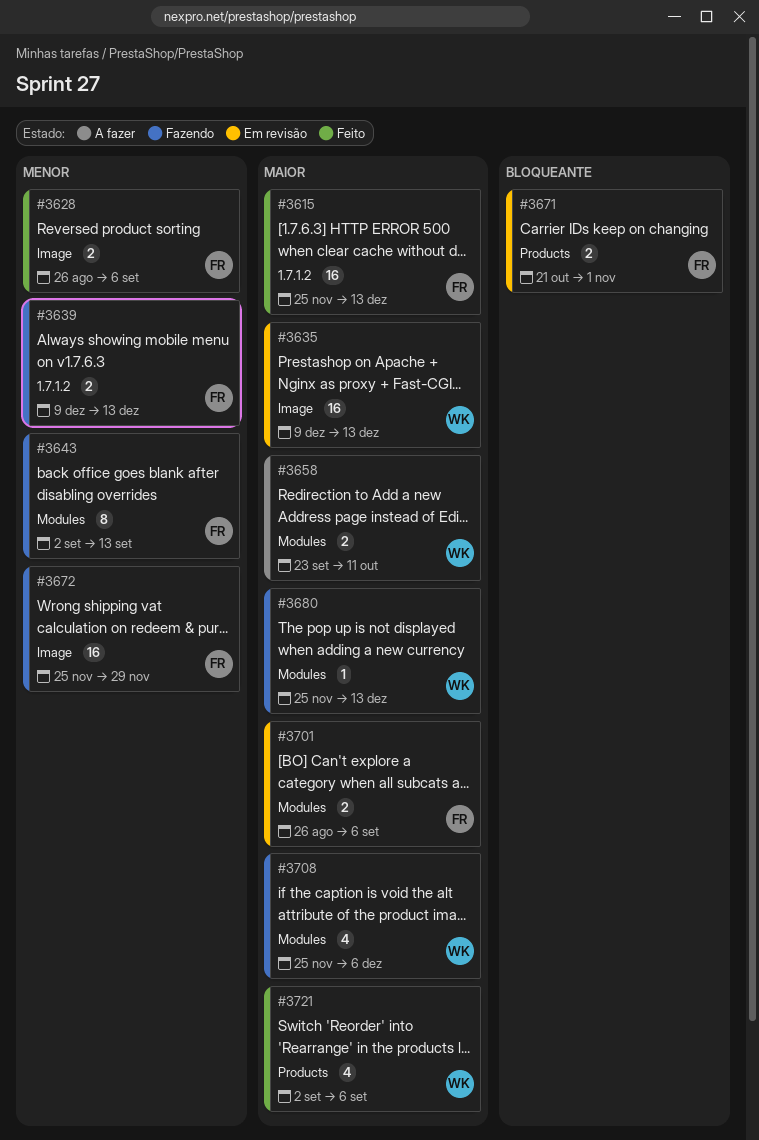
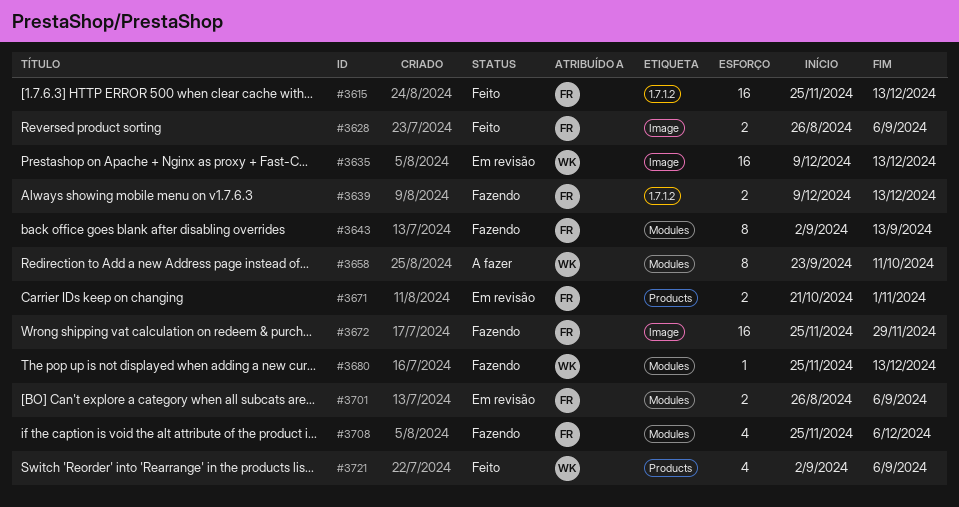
#3658, estimate: 2 -> 8
#3708, owner: WK -> FR

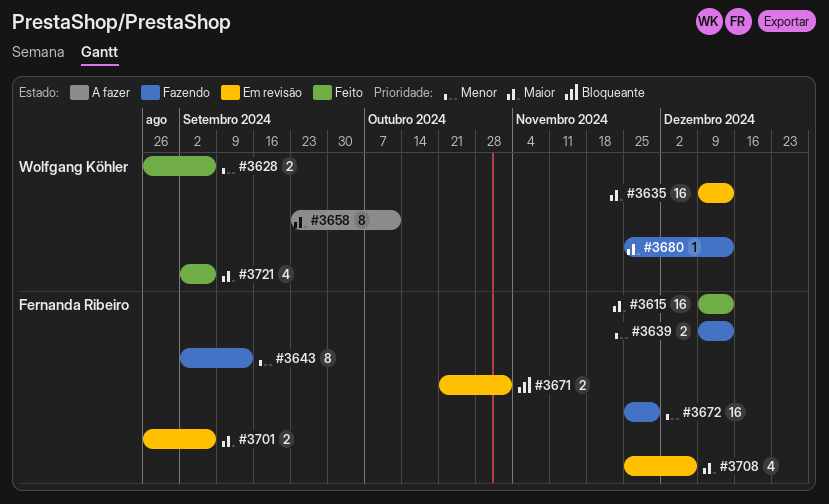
#3615, start: Nov 25 -> Dec 9
#3628, owner: Fernanda Ribeiro -> Wolfgang Köhler
#3708, status: Fazendo -> Em revisão

